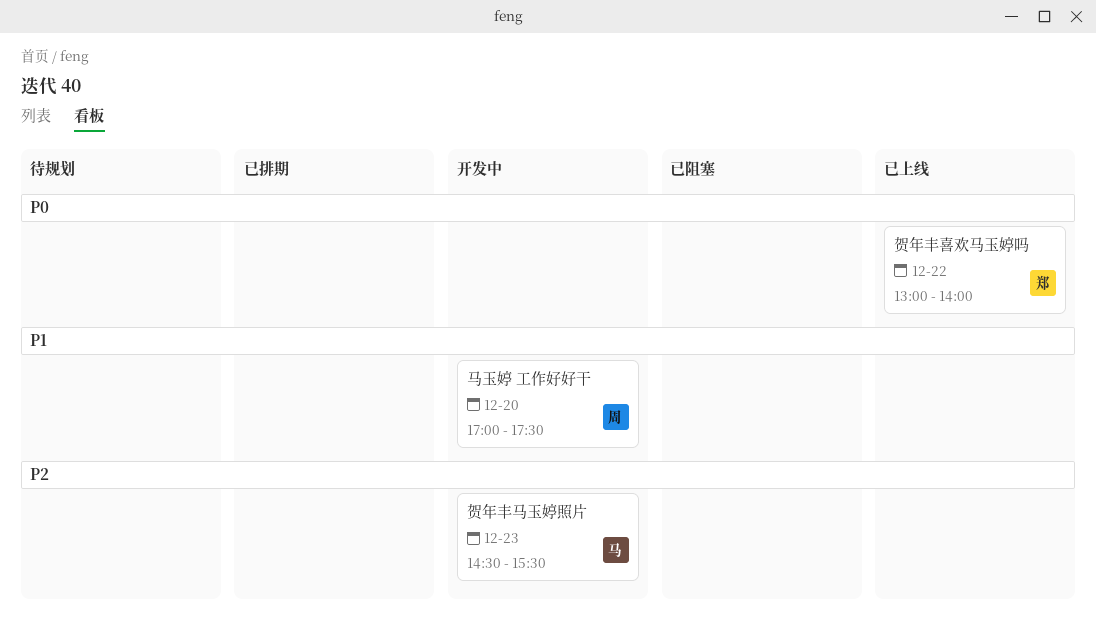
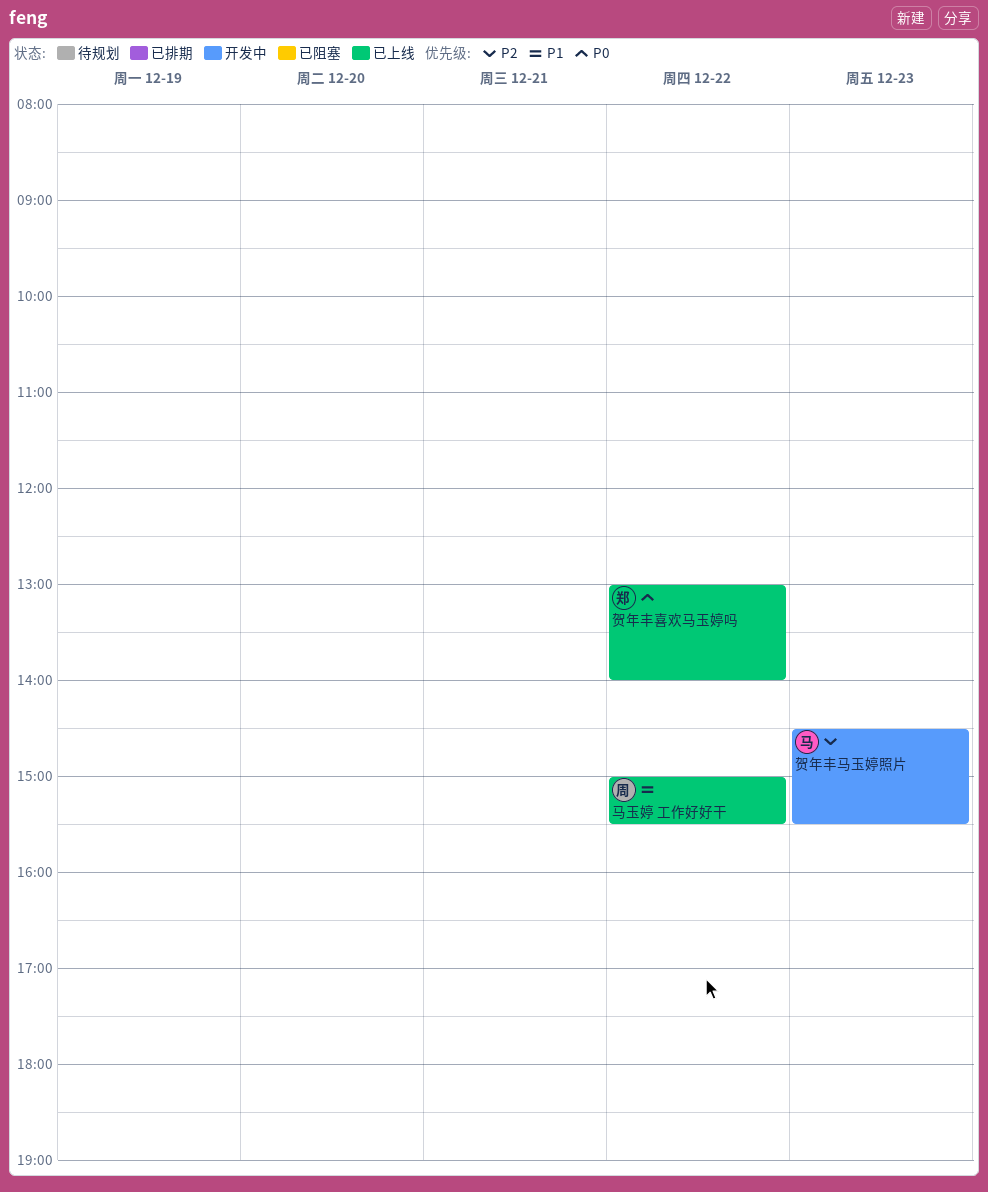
马玉婷 工作好好干, status: 开发中 -> 已上线
马玉婷 工作好好干, day: Dec 20 -> Dec 22
马玉婷 工作好好干, begins: 17:00 -> 15:00
马玉婷 工作好好干, ends: 17:30 -> 15:30

